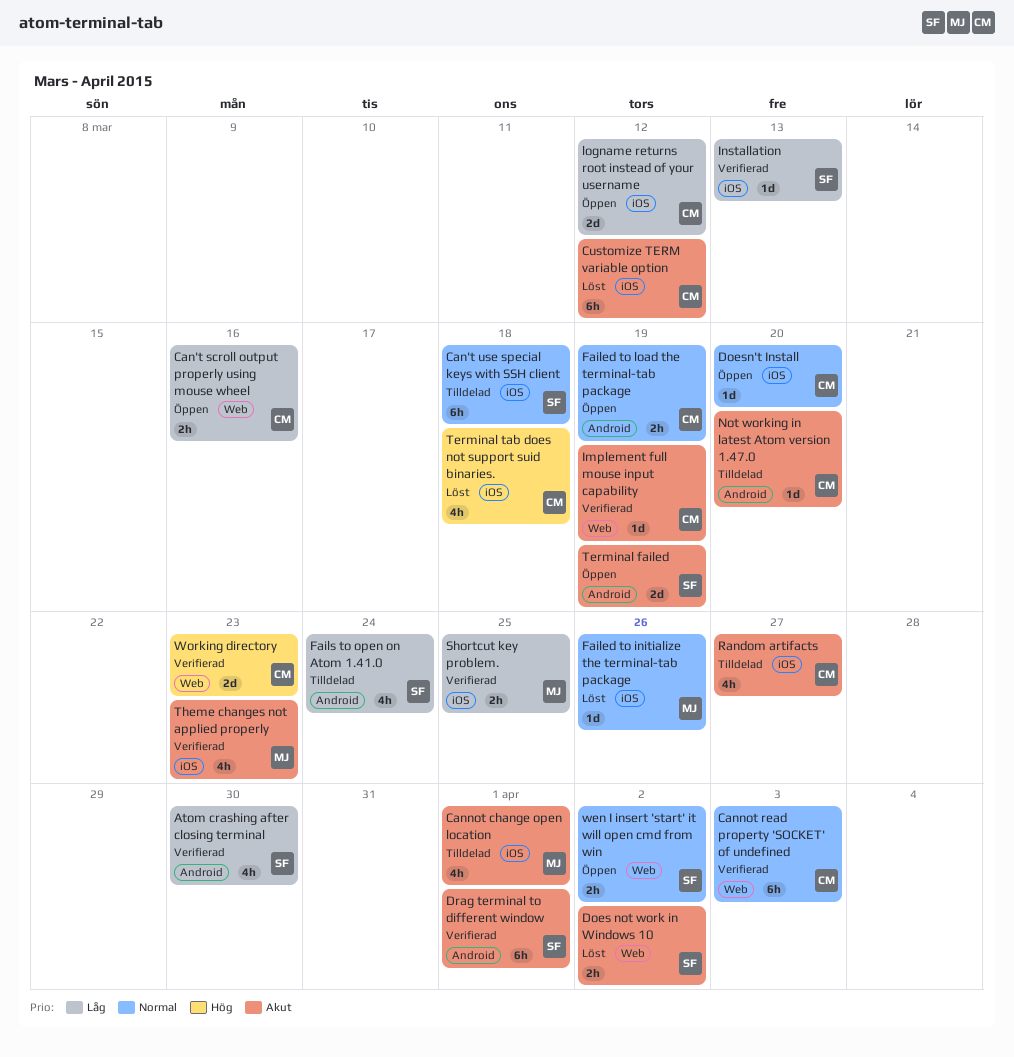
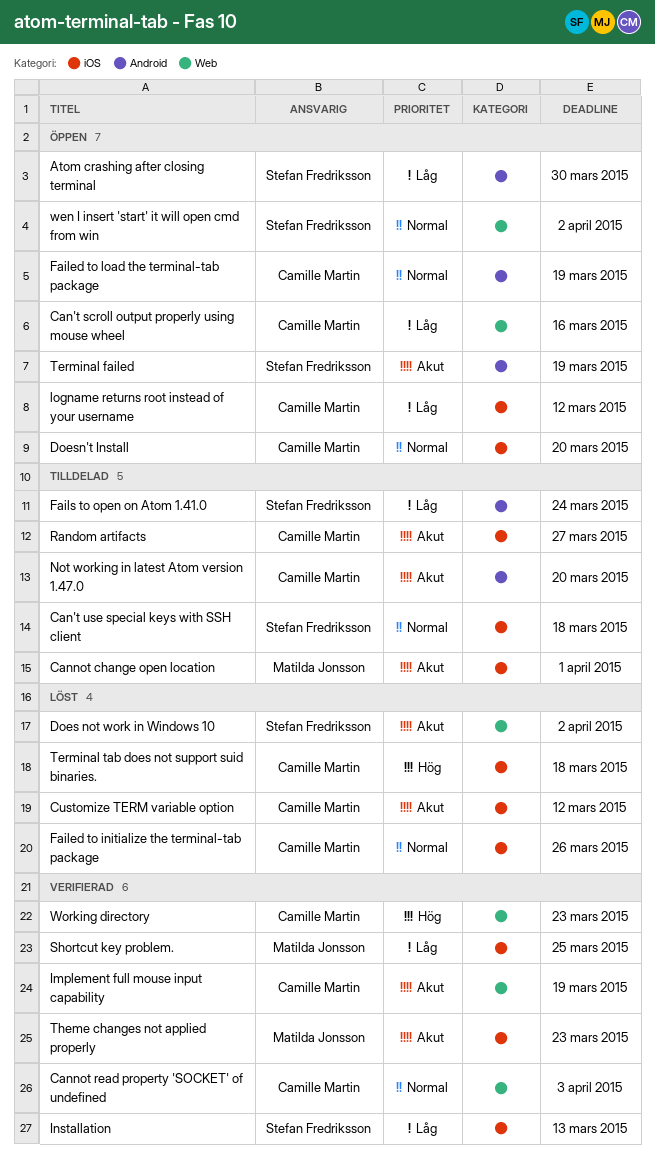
Atom crashing after closing terminal, status: Verifierad -> Öppen
Drag terminal to different window: present -> none
Failed to initialize the terminal-tab package, owner: Matilda Jonsson -> Camille Martin

